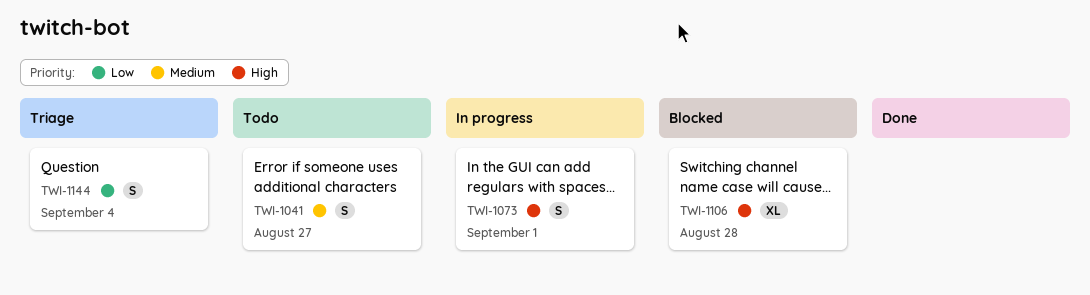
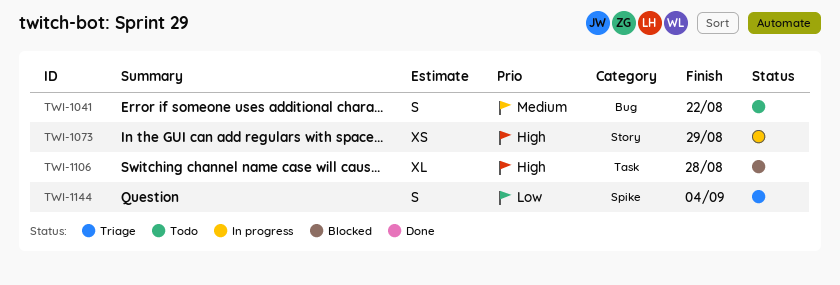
TWI-1041, due: Aug 27 -> Aug 22
TWI-1073, estimate: S -> XS
TWI-1073, due: Sep 1 -> Aug 29

